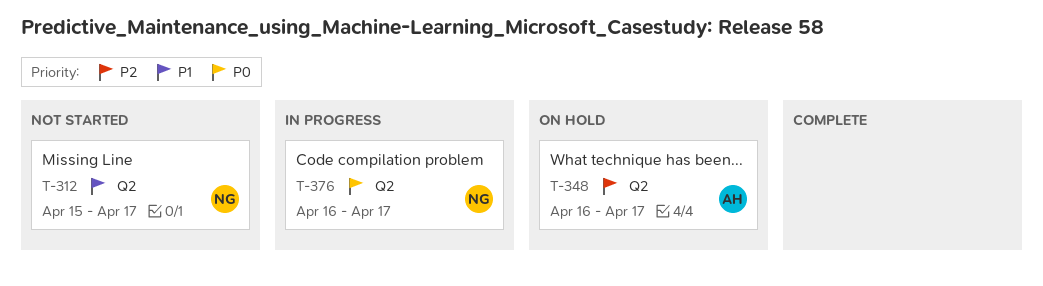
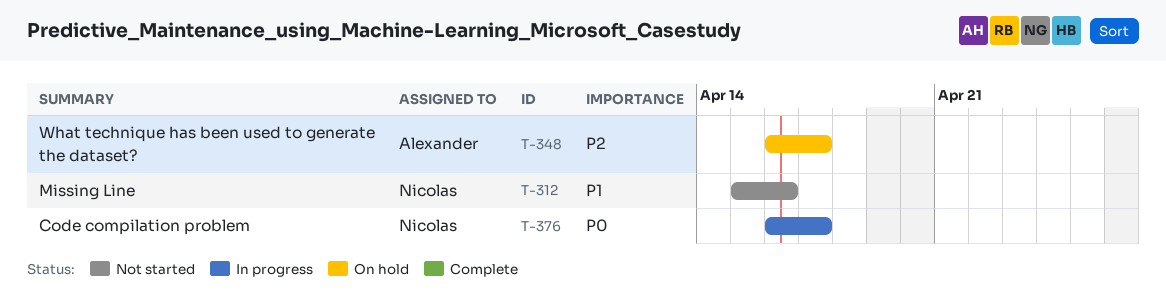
T-312, due: Apr 17 -> Apr 16

